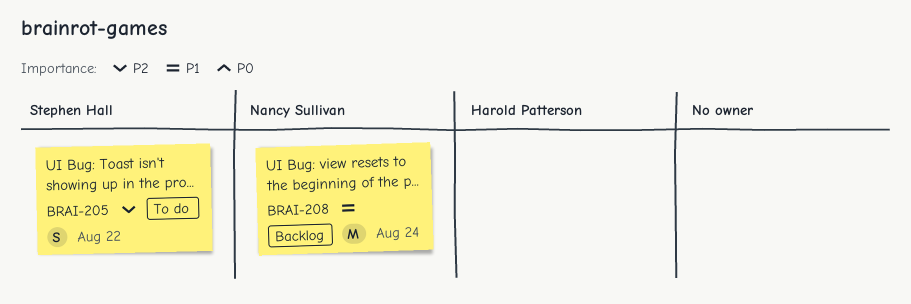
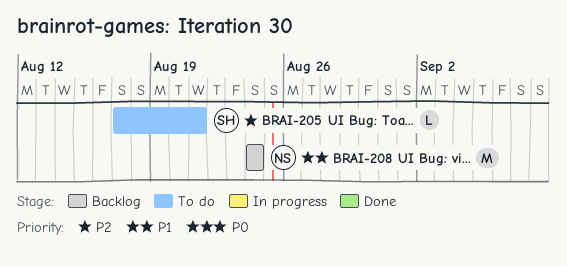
BRAI-205, estimate: S -> L
BRAI-205, due: Aug 22 -> Aug 21

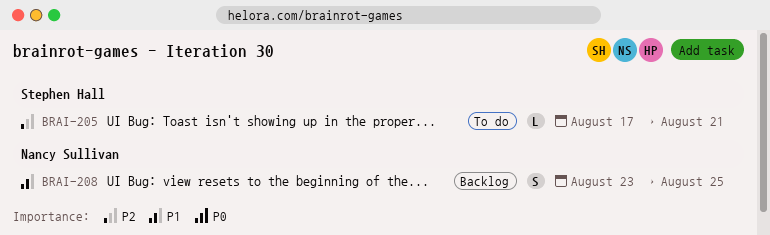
BRAI-208, estimate: M -> S
BRAI-208, start: Aug 24 -> Aug 23
BRAI-208, due: Aug 24 -> Aug 25

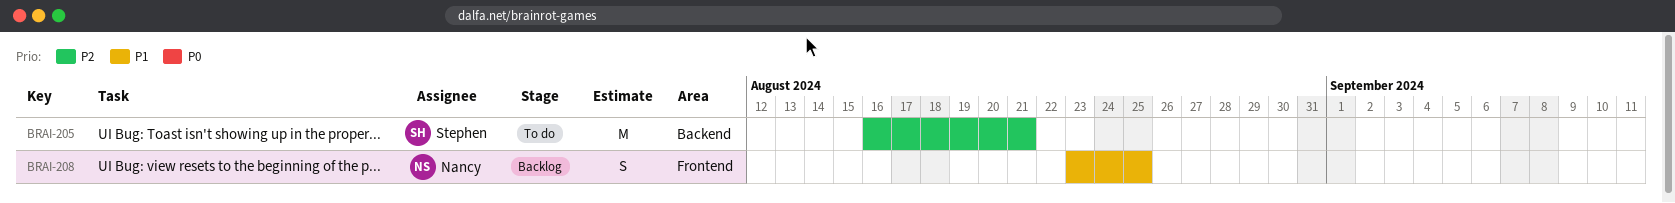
BRAI-205, estimate: L -> M
BRAI-205, start: Aug 17 -> Aug 16

